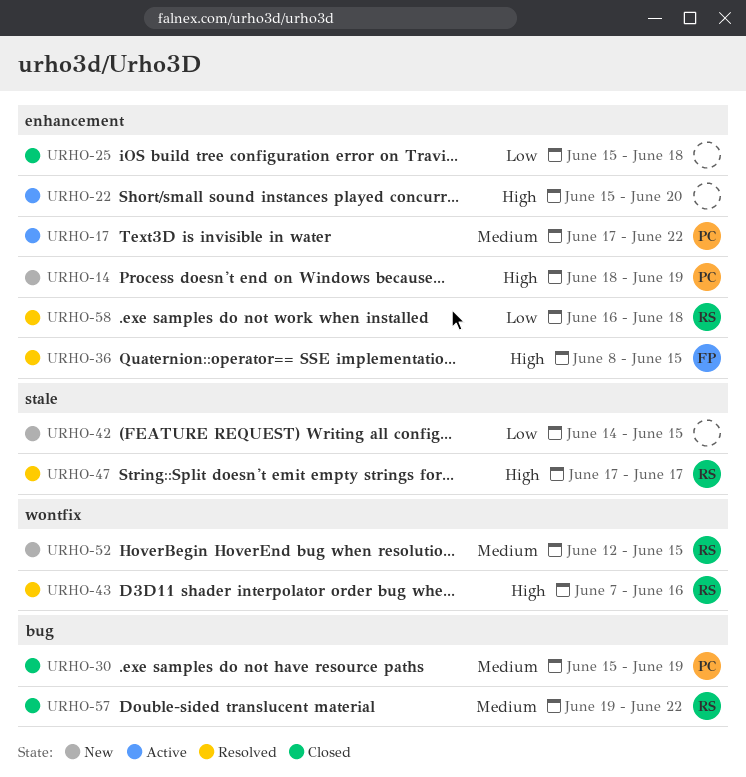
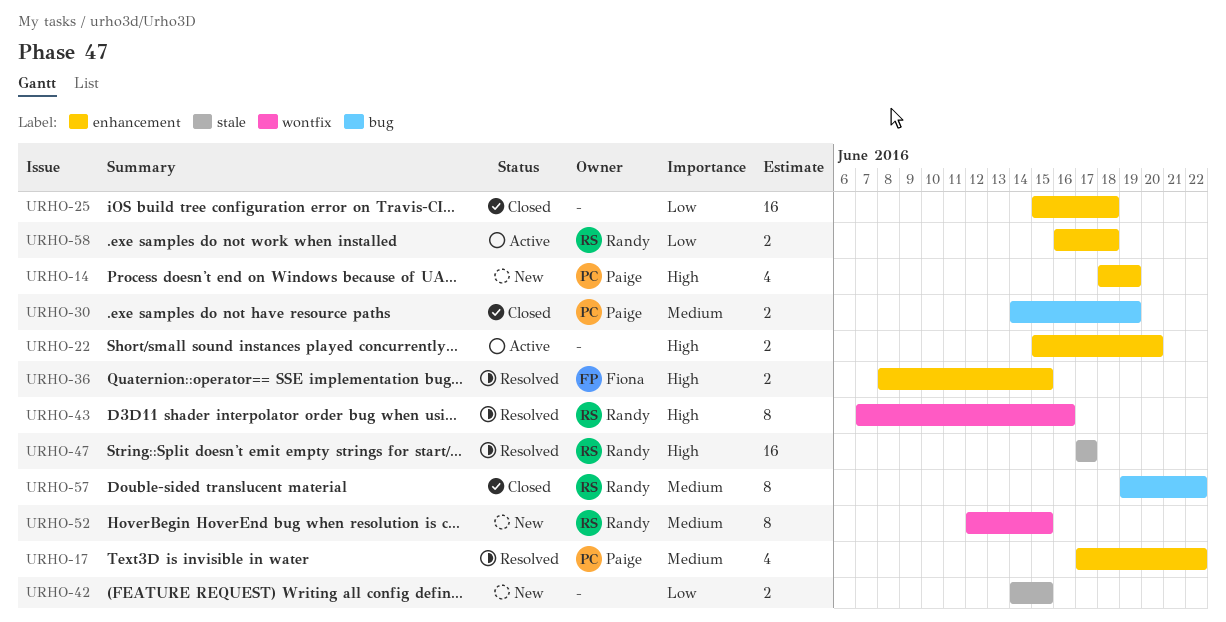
URHO-17, status: Active -> Resolved
URHO-30, start: Jun 15 -> Jun 14
URHO-58, status: Resolved -> Active

